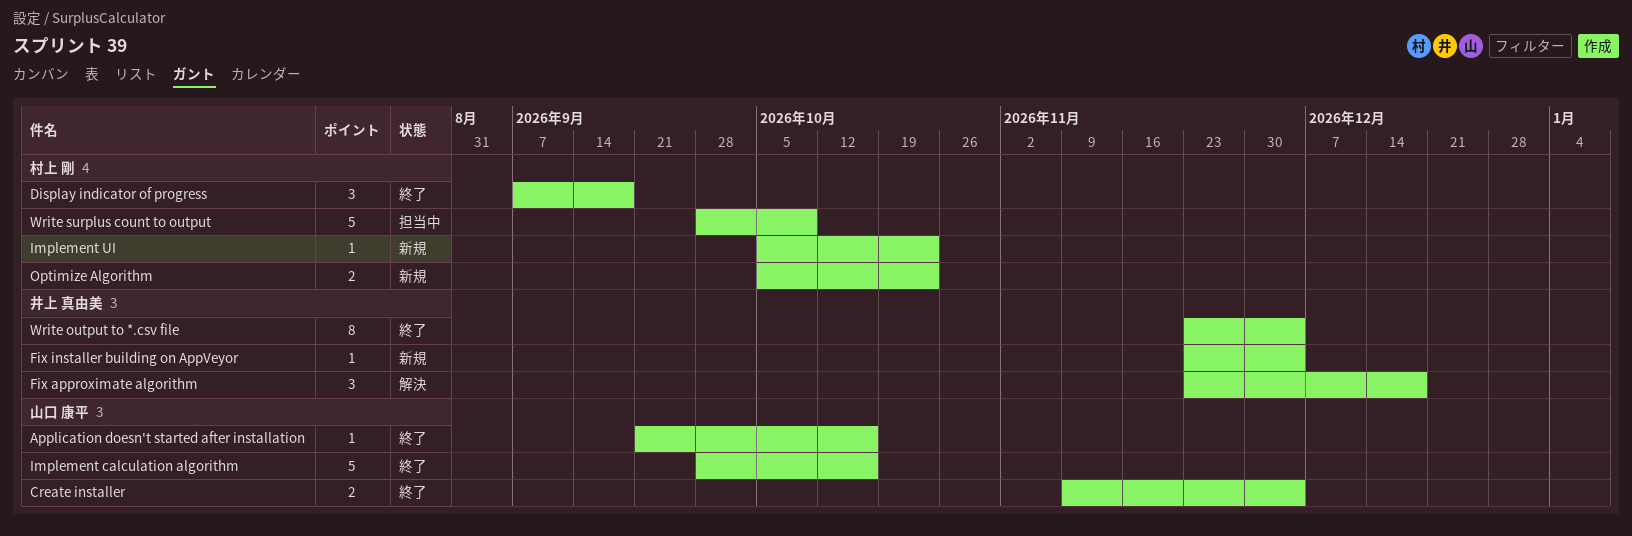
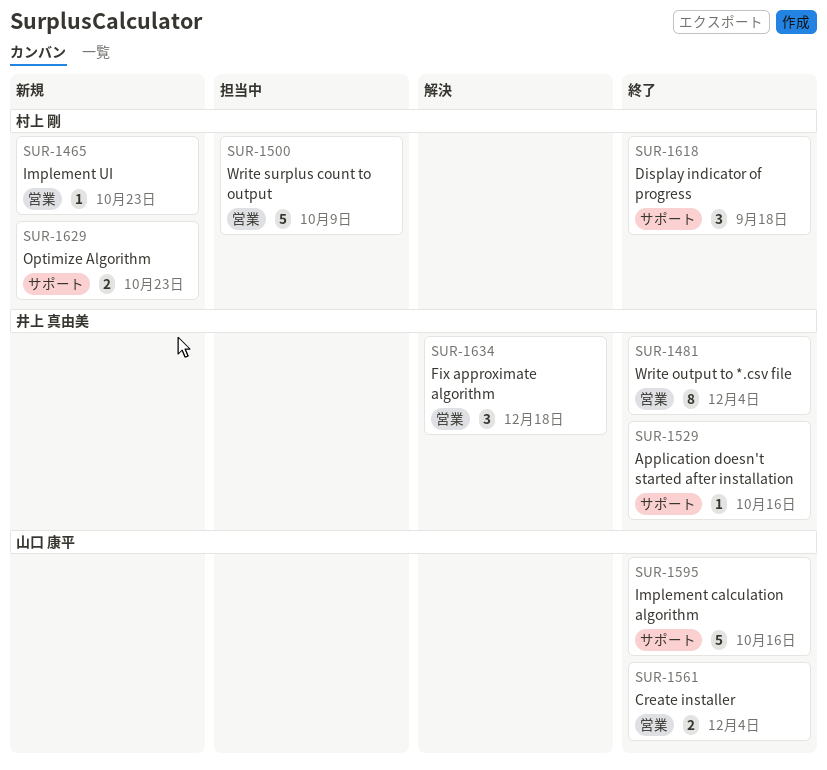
Application doesn't started after installation, owner: 山口 康平 -> 井上 真由美
Fix installer building on AppVeyor: present -> none

